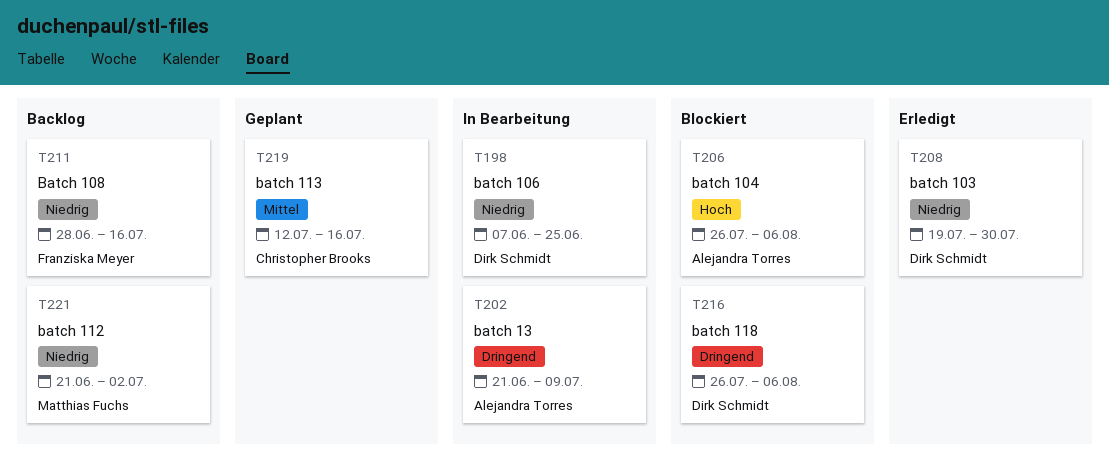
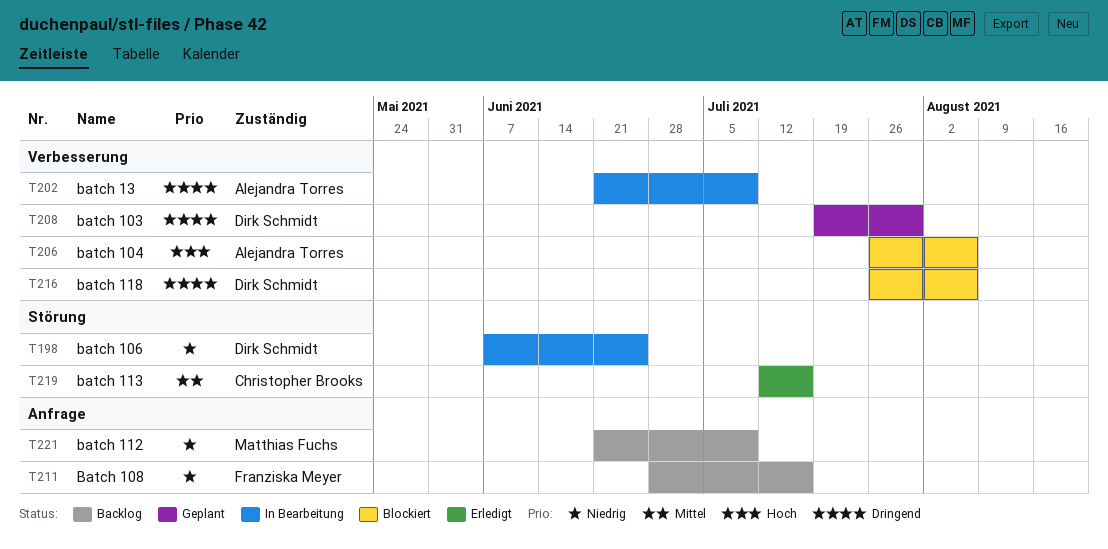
T208, status: Erledigt -> Geplant
T208, priority: Niedrig -> Dringend
T219, status: Geplant -> Erledigt
T221, due: Jul 2 -> Jul 9

